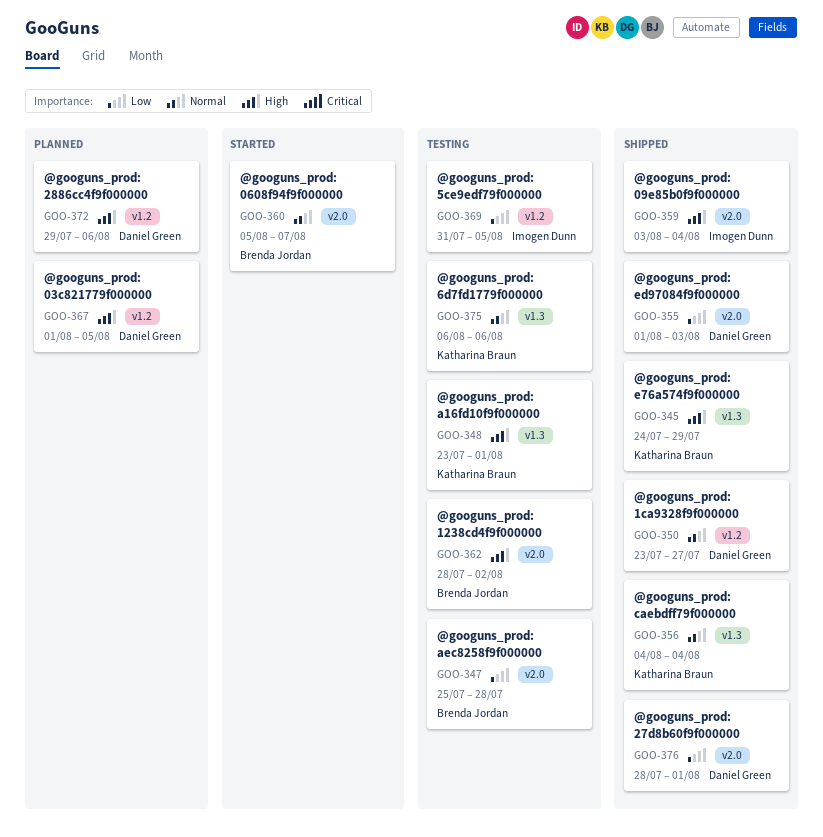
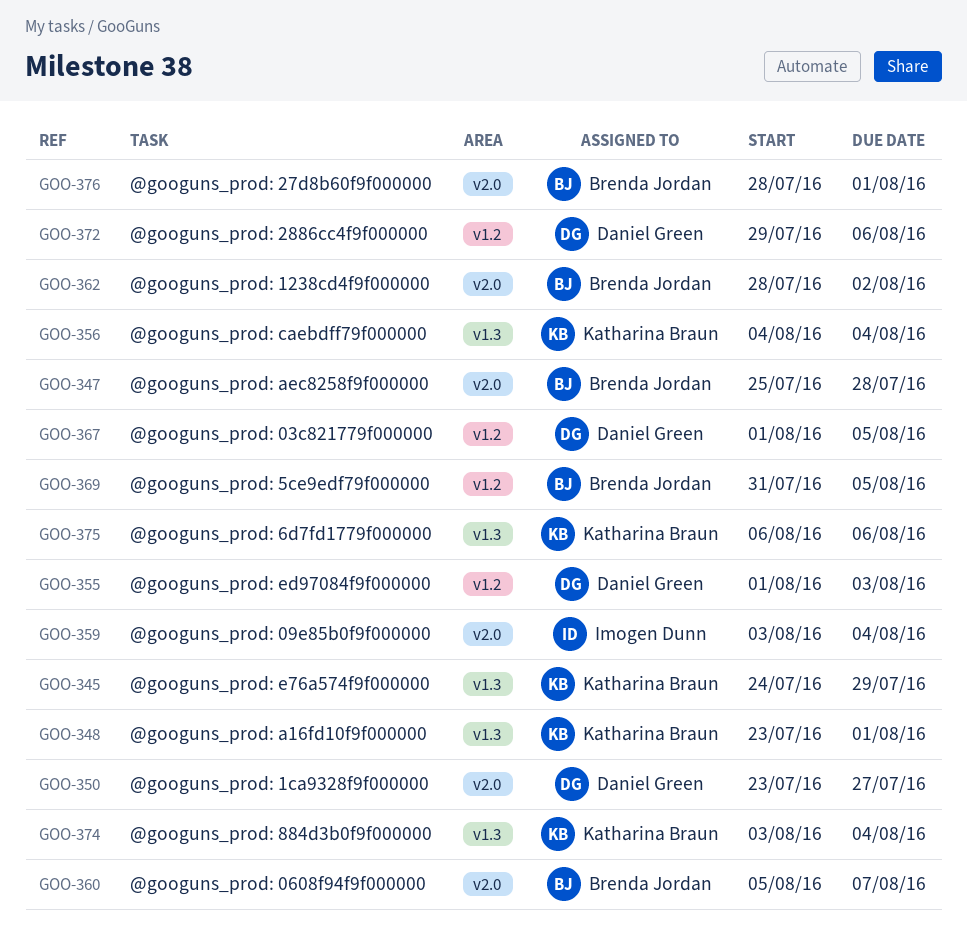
GOO-350, label: v1.2 -> v2.0
GOO-355, label: v2.0 -> v1.2
GOO-369, owner: Imogen Dunn -> Brenda Jordan
GOO-374: none -> present
GOO-376, owner: Daniel Green -> Brenda Jordan

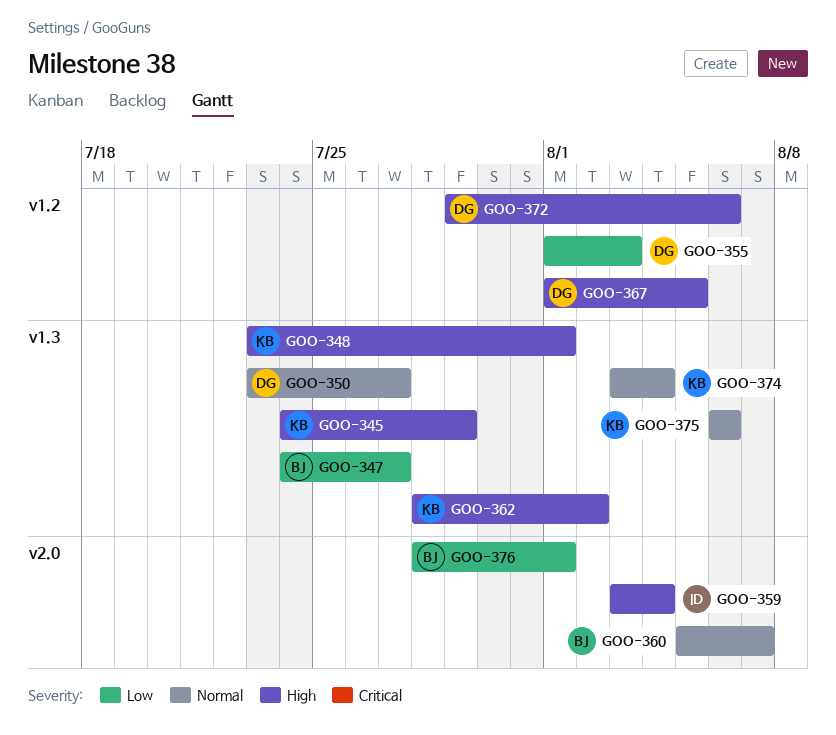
GOO-347, label: v2.0 -> v1.3
GOO-347, start: Jul 25 -> Jul 24
GOO-347, due: Jul 28 -> Jul 27
GOO-350, label: v2.0 -> v1.3
GOO-356: present -> none
GOO-362, owner: Brenda Jordan -> Katharina Braun
GOO-362, label: v2.0 -> v1.3
GOO-369: present -> none

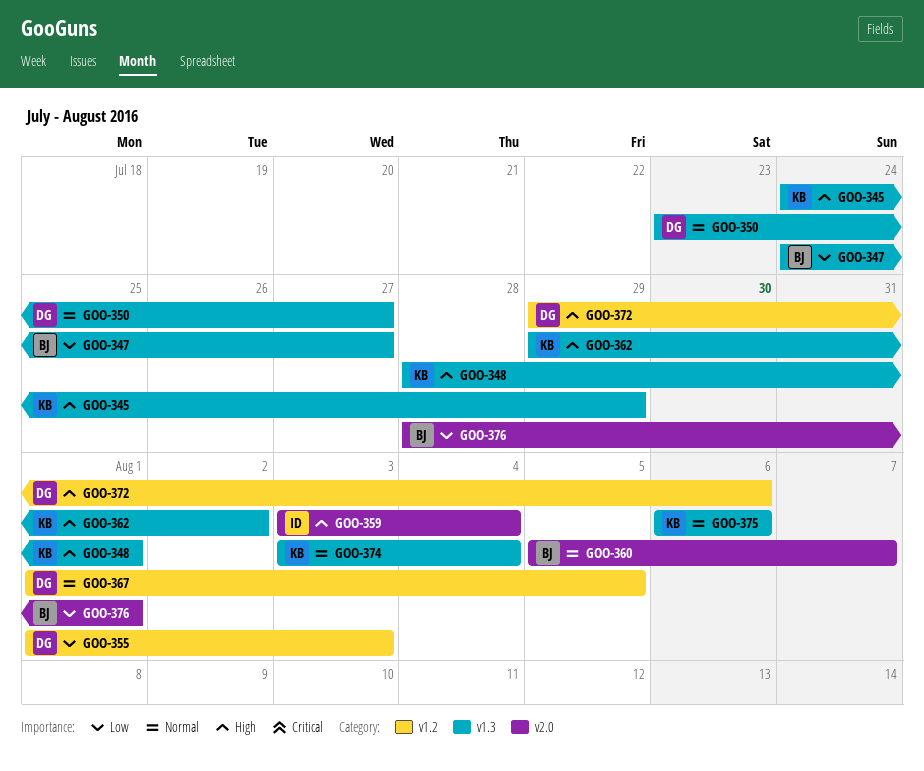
GOO-348, start: Jul 23 -> Jul 28
GOO-362, start: Jul 28 -> Jul 29
GOO-367, priority: High -> Normal

